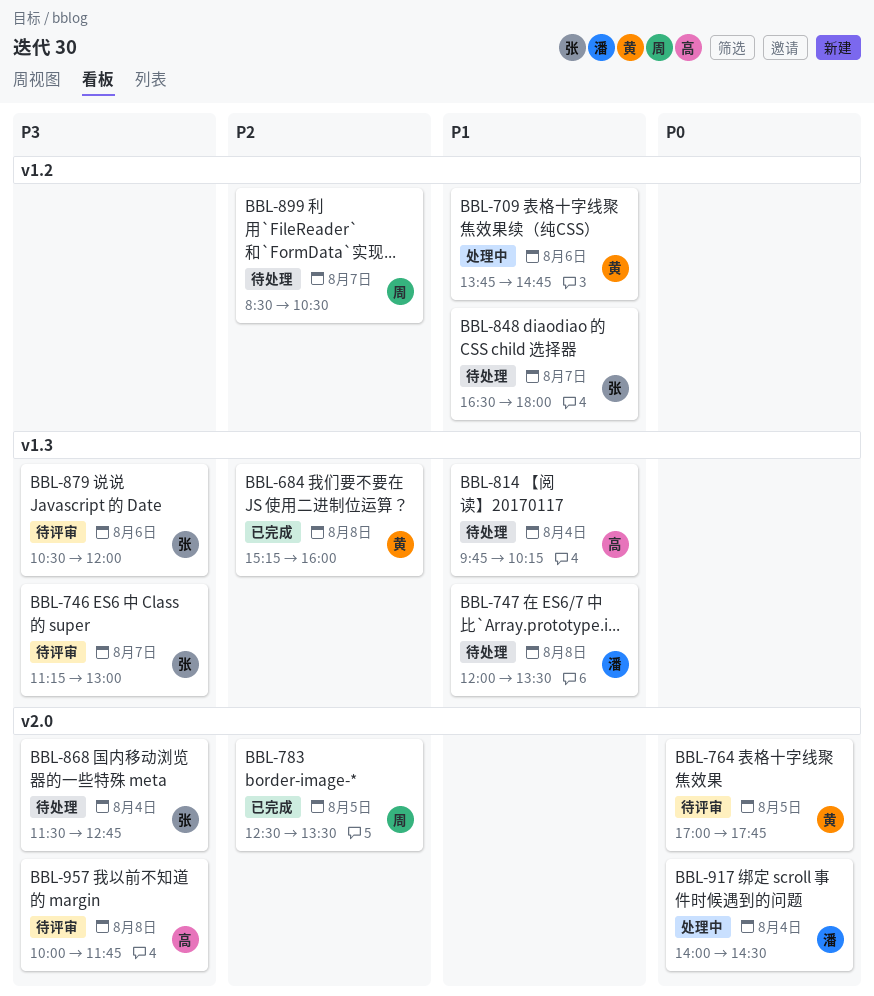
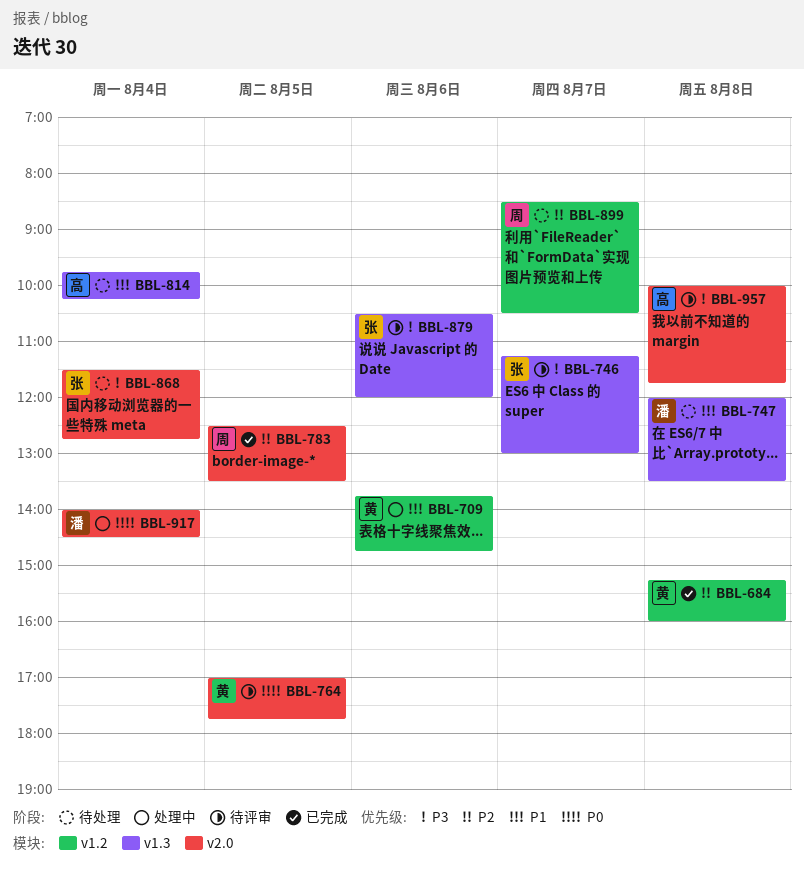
BBL-684, label: v1.3 -> v1.2
BBL-848: present -> none

